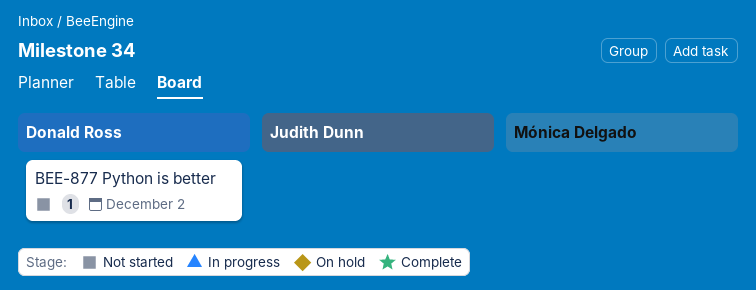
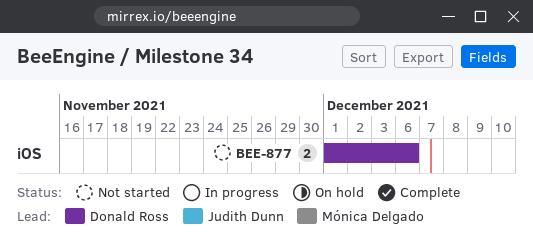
BEE-877, estimate: 1 -> 2
BEE-877, due: Dec 2 -> Dec 6

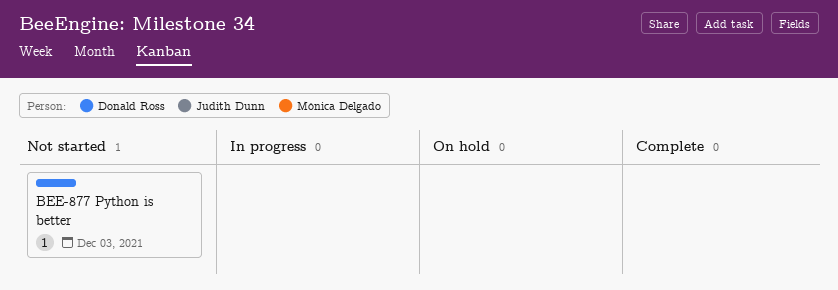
BEE-877, estimate: 2 -> 1
BEE-877, due: Dec 6 -> Dec 3

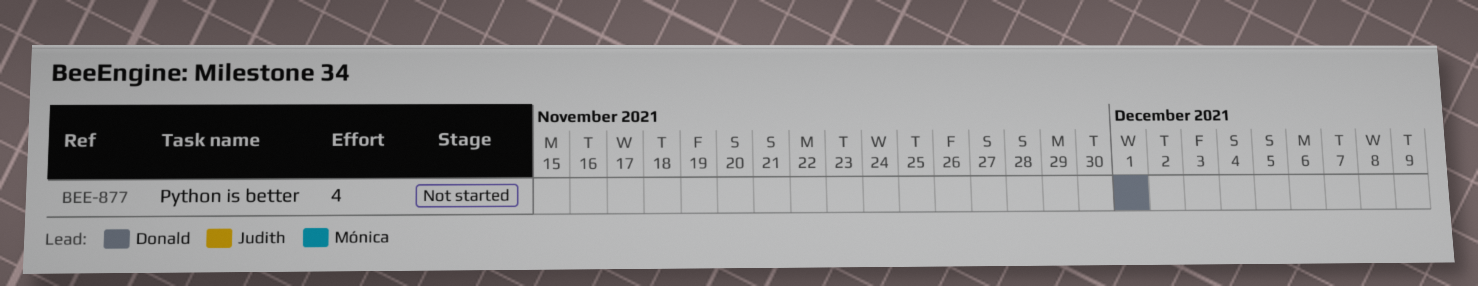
BEE-877, estimate: 1 -> 4
BEE-877, due: Dec 3 -> Dec 1

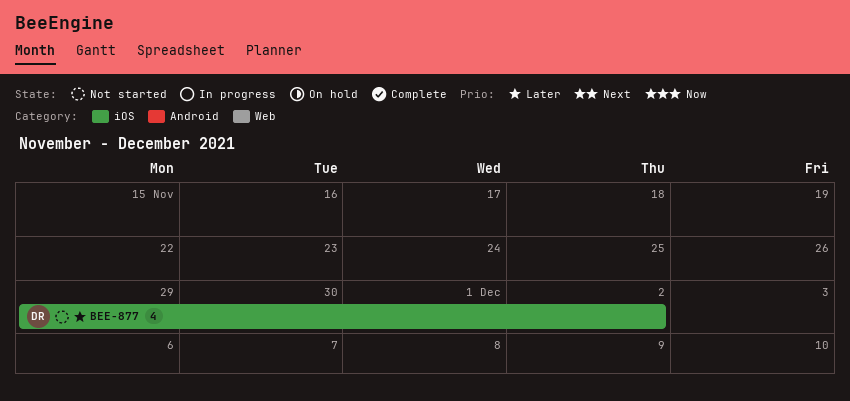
BEE-877, start: Dec 1 -> Nov 29
BEE-877, due: Dec 1 -> Dec 2

